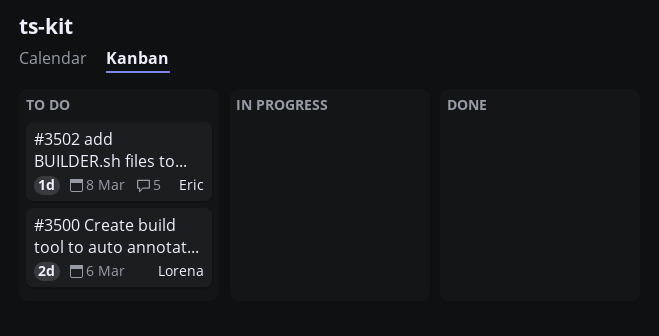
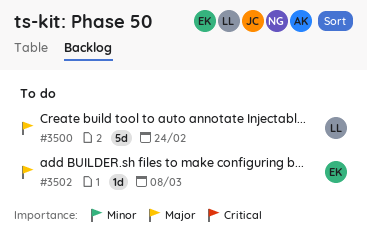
#3500, estimate: 2d -> 5d
#3500, due: Mar 6 -> Feb 24

